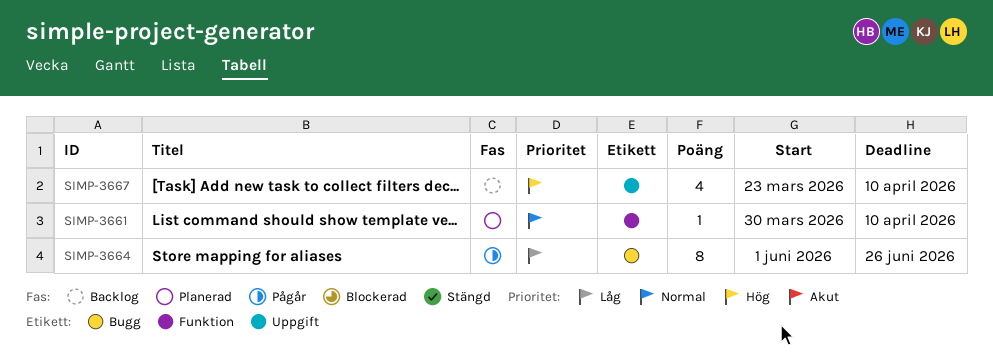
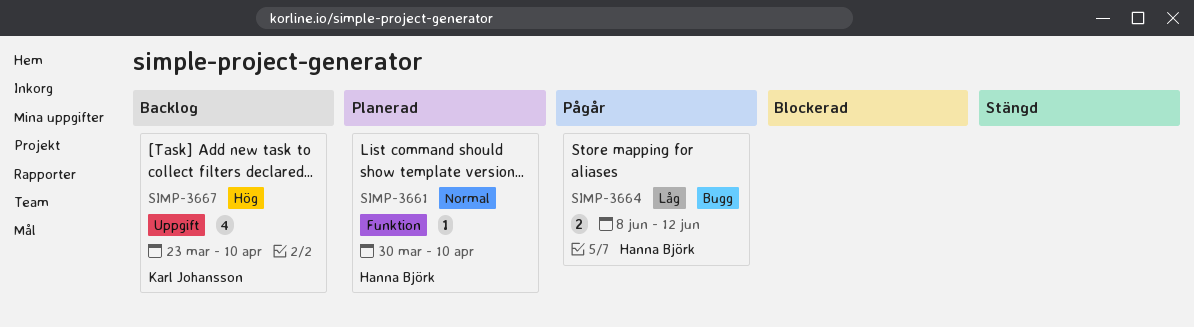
SIMP-3664, estimate: 8 -> 2
SIMP-3664, start: Jun 1 -> Jun 8
SIMP-3664, due: Jun 26 -> Jun 12

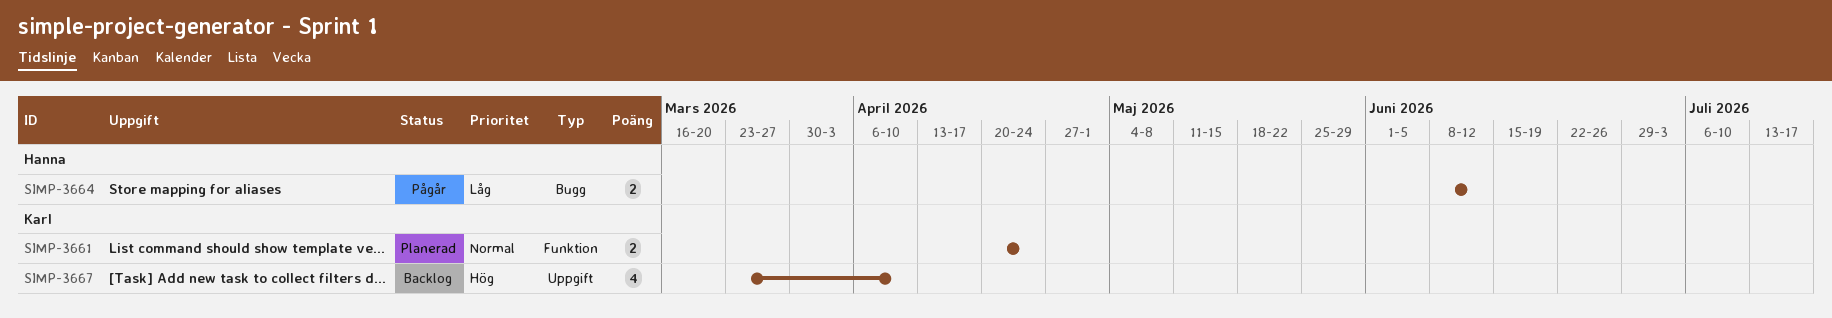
SIMP-3661, owner: Hanna Björk -> Karl Johansson
SIMP-3661, estimate: 1 -> 2
SIMP-3661, start: Mar 30 -> Apr 20
SIMP-3661, due: Apr 10 -> Apr 24

